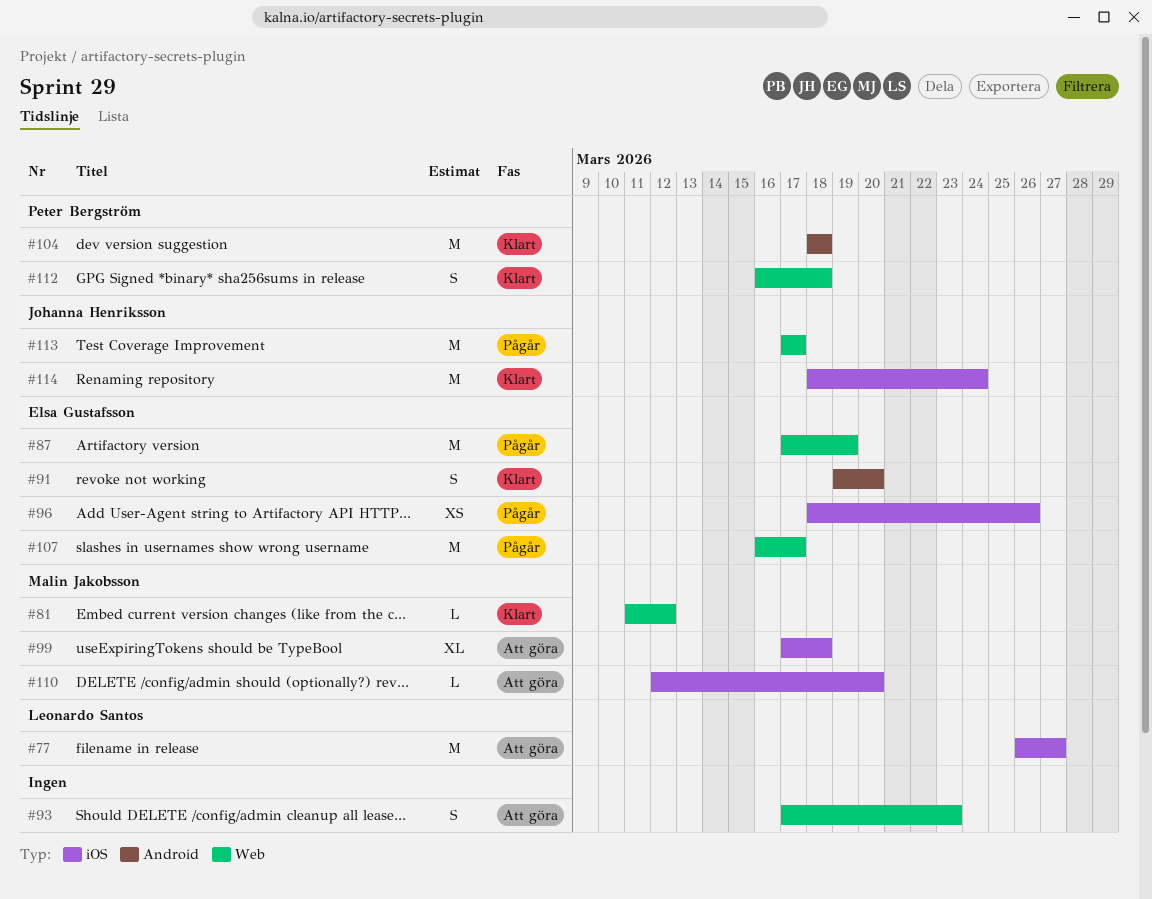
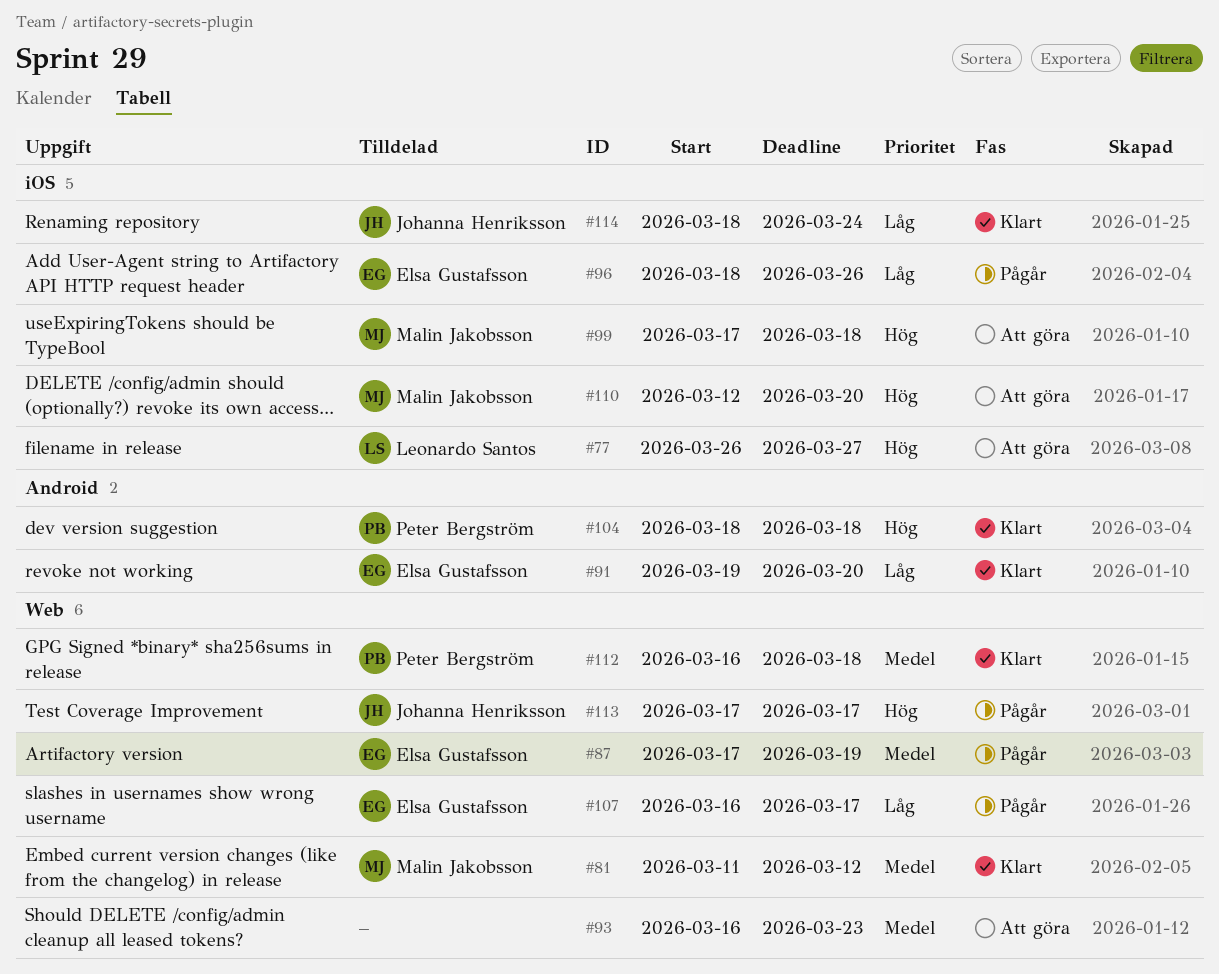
#93, start: Mar 17 -> Mar 16

